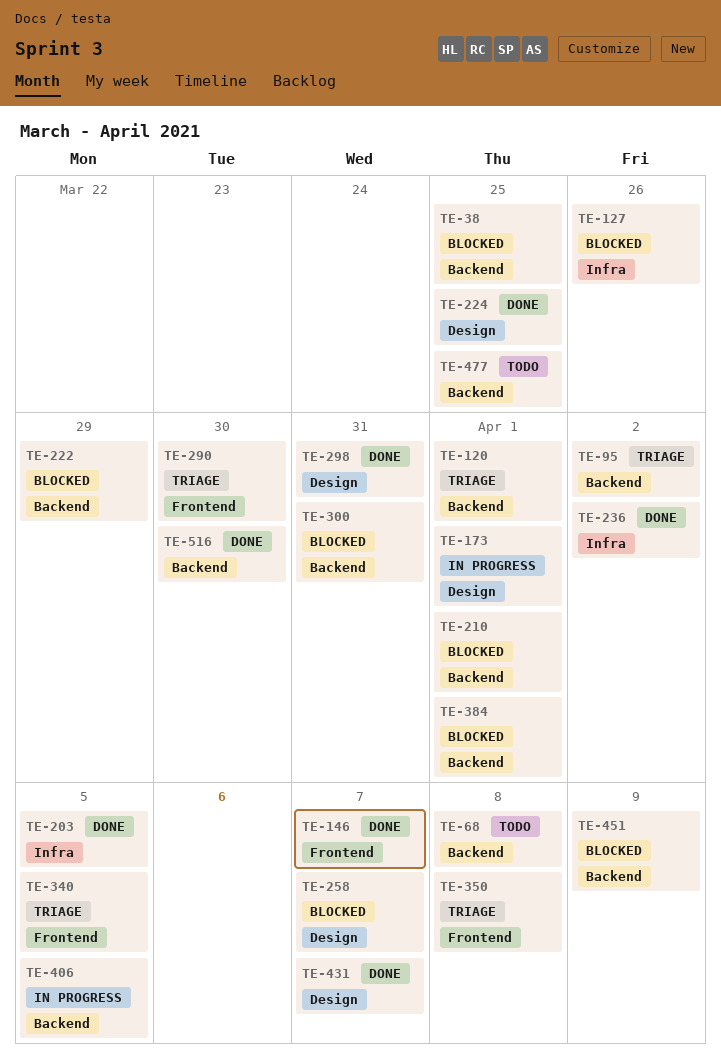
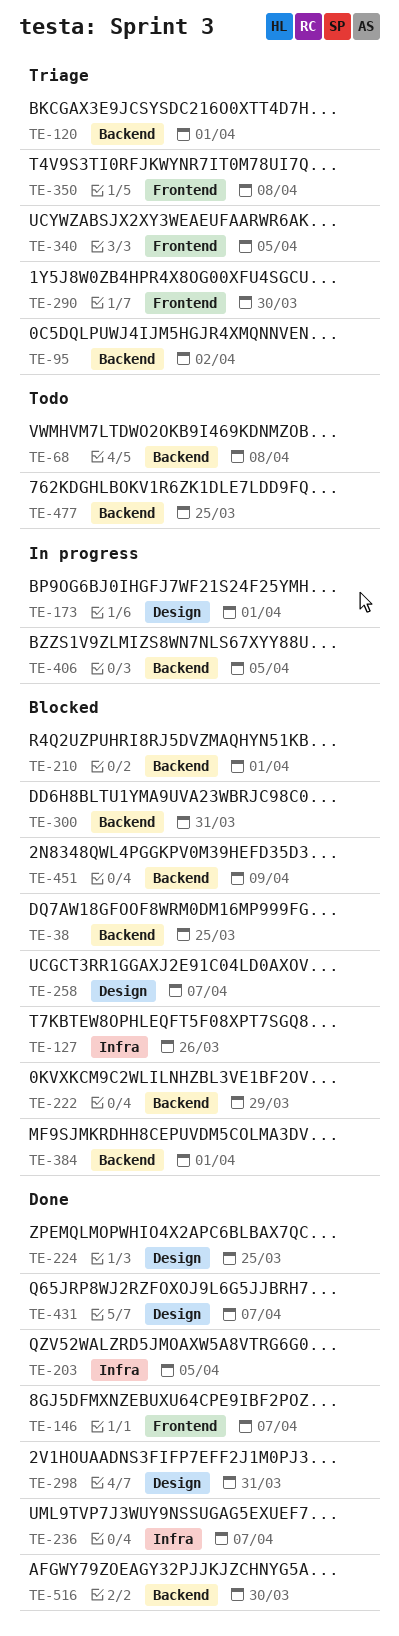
TE-236, due: Apr 2 -> Apr 7

